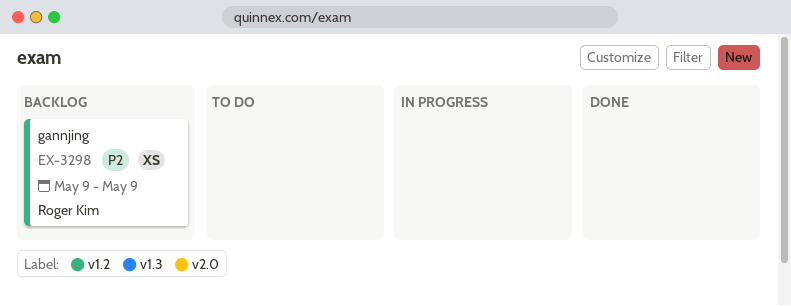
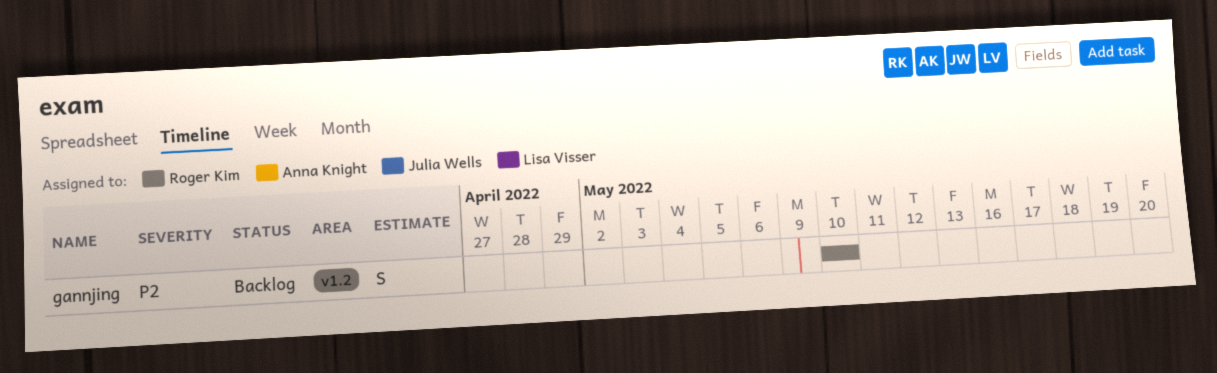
gannjing, estimate: XS -> S
gannjing, start: May 9 -> May 10
gannjing, due: May 9 -> May 10

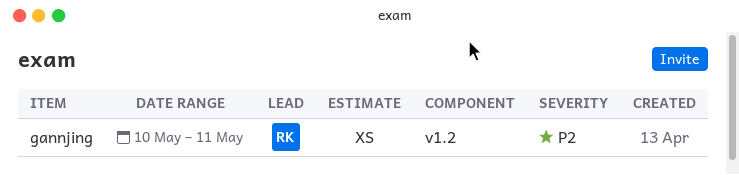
gannjing, estimate: S -> XS
gannjing, due: May 10 -> May 11

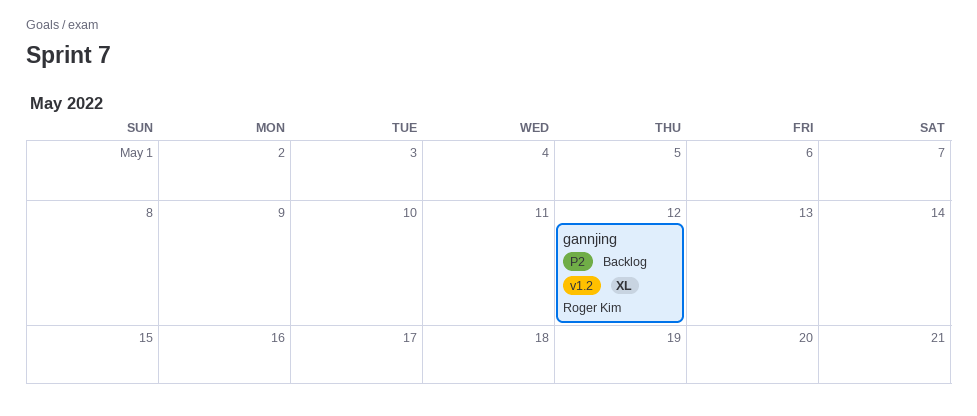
gannjing, estimate: XS -> XL
gannjing, due: May 11 -> May 12

